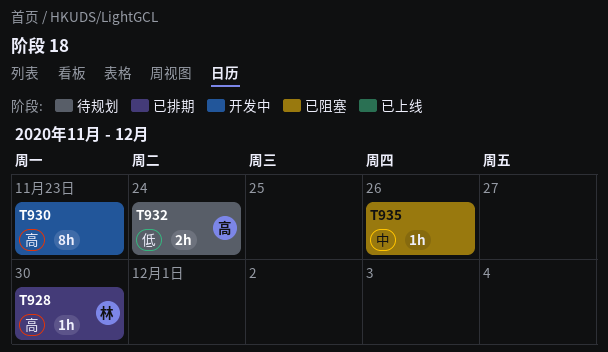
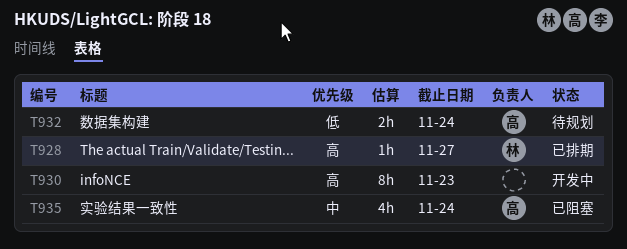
T928, due: Nov 30 -> Nov 27
T935, owner: none -> 高
T935, estimate: 1h -> 4h
T935, due: Nov 26 -> Nov 24

